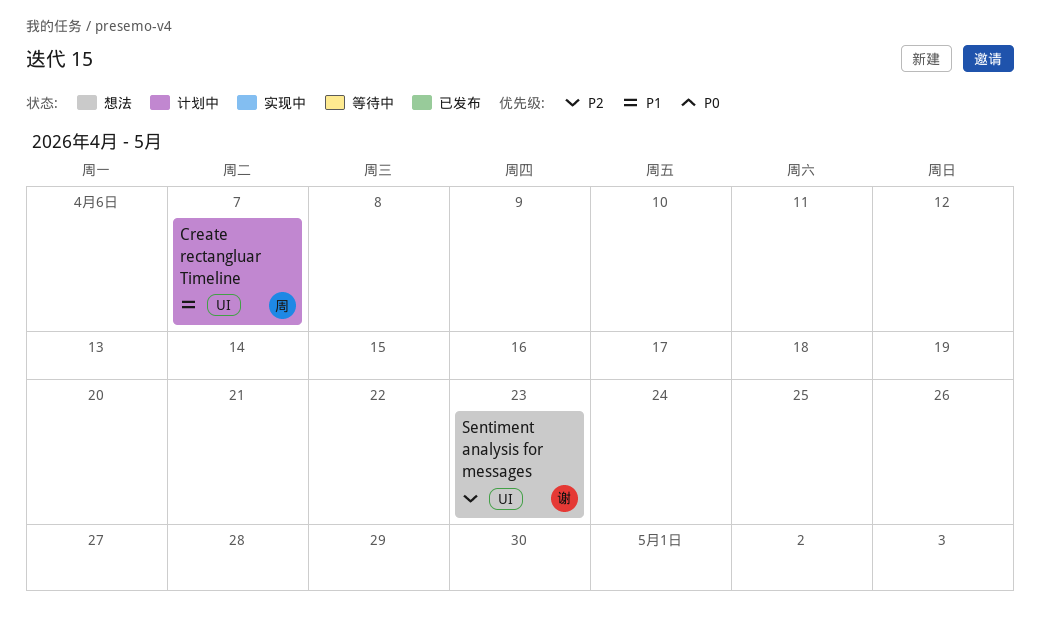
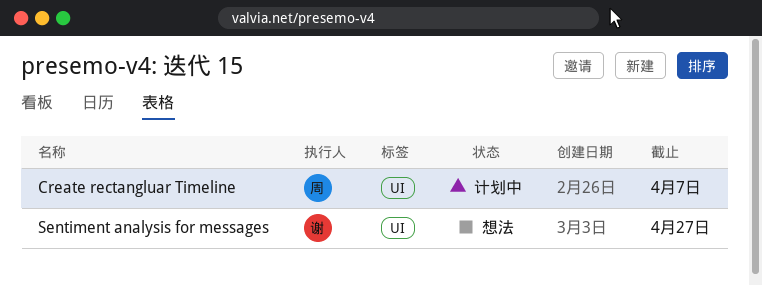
Sentiment analysis for messages, due: Apr 23 -> Apr 27

